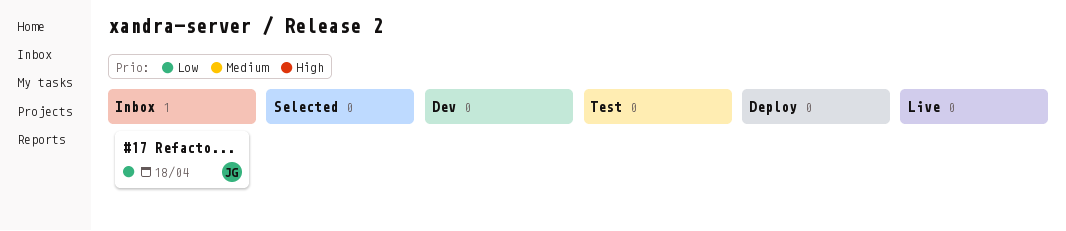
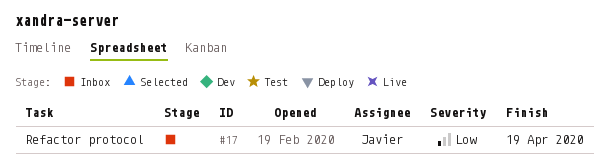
#17, due: Apr 18 -> Apr 19

